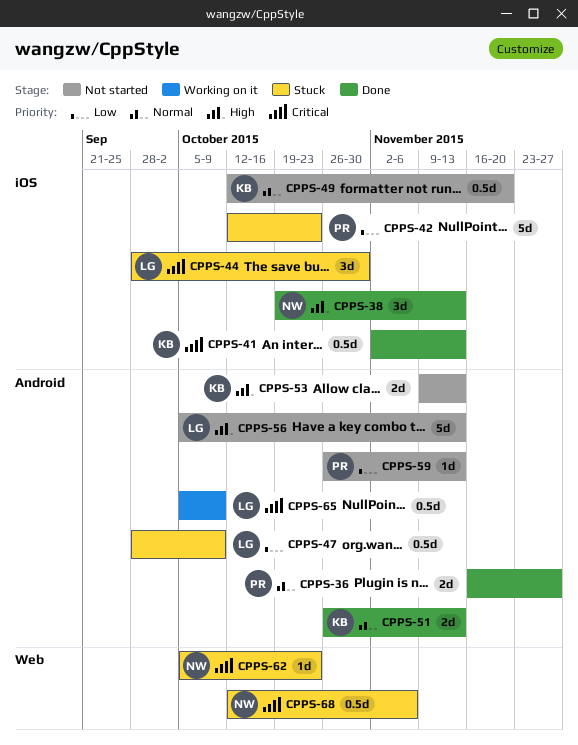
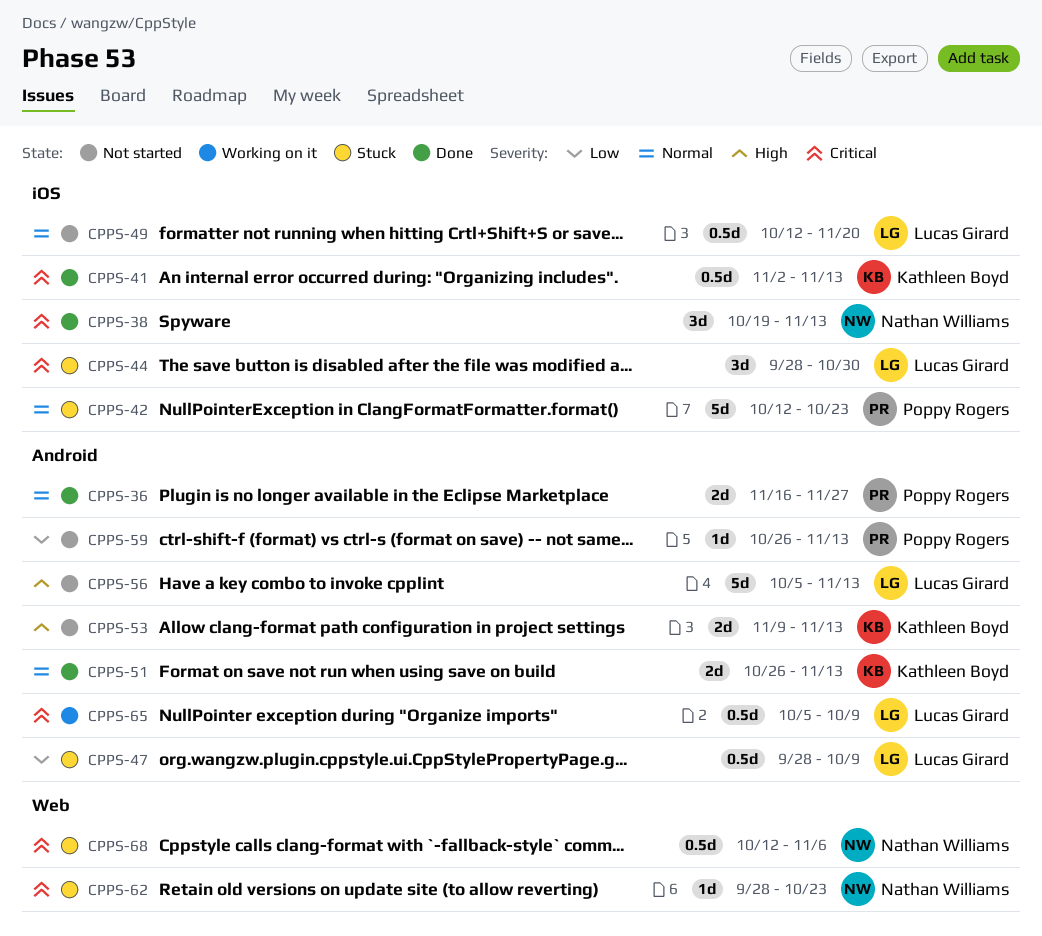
CPPS-38, priority: High -> Critical
CPPS-42, priority: Low -> Normal
CPPS-49, owner: Kathleen Boyd -> Lucas Girard
CPPS-62, start: Oct 5 -> Sep 28

